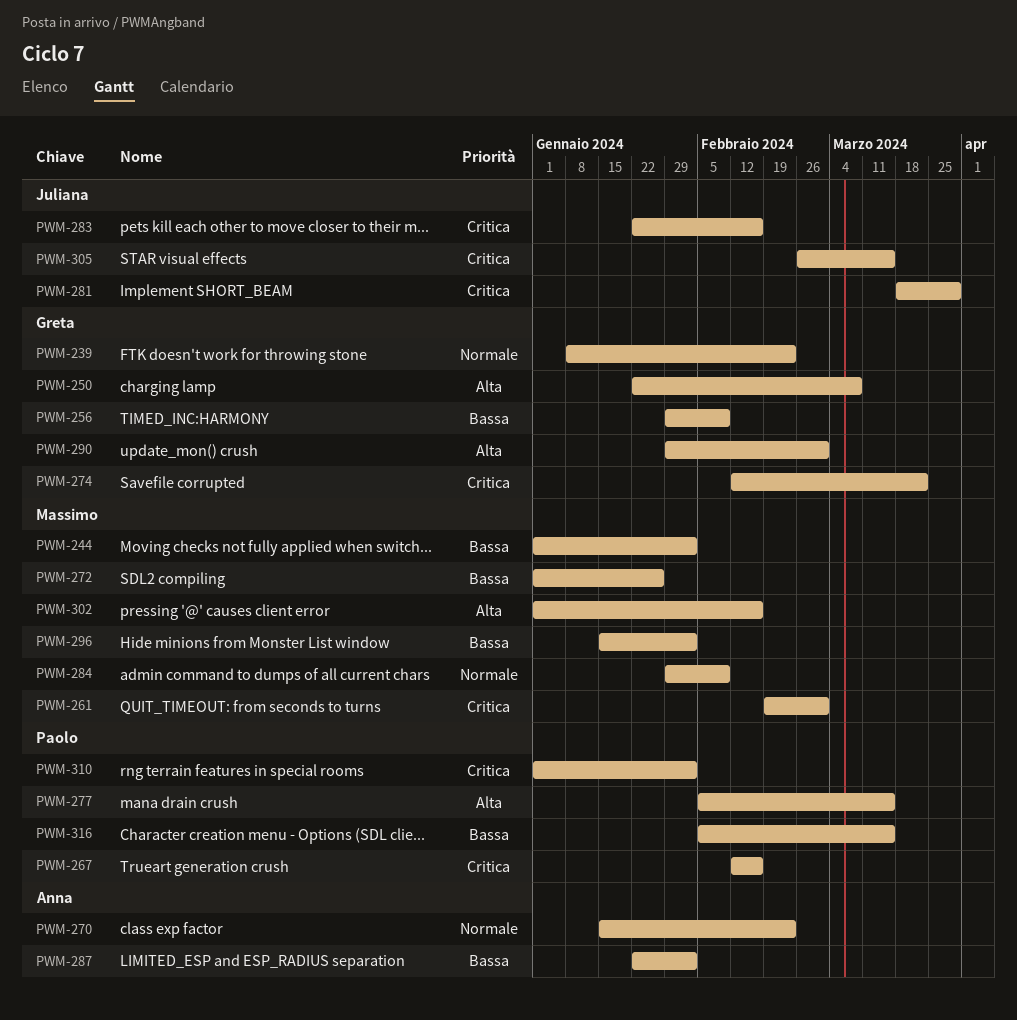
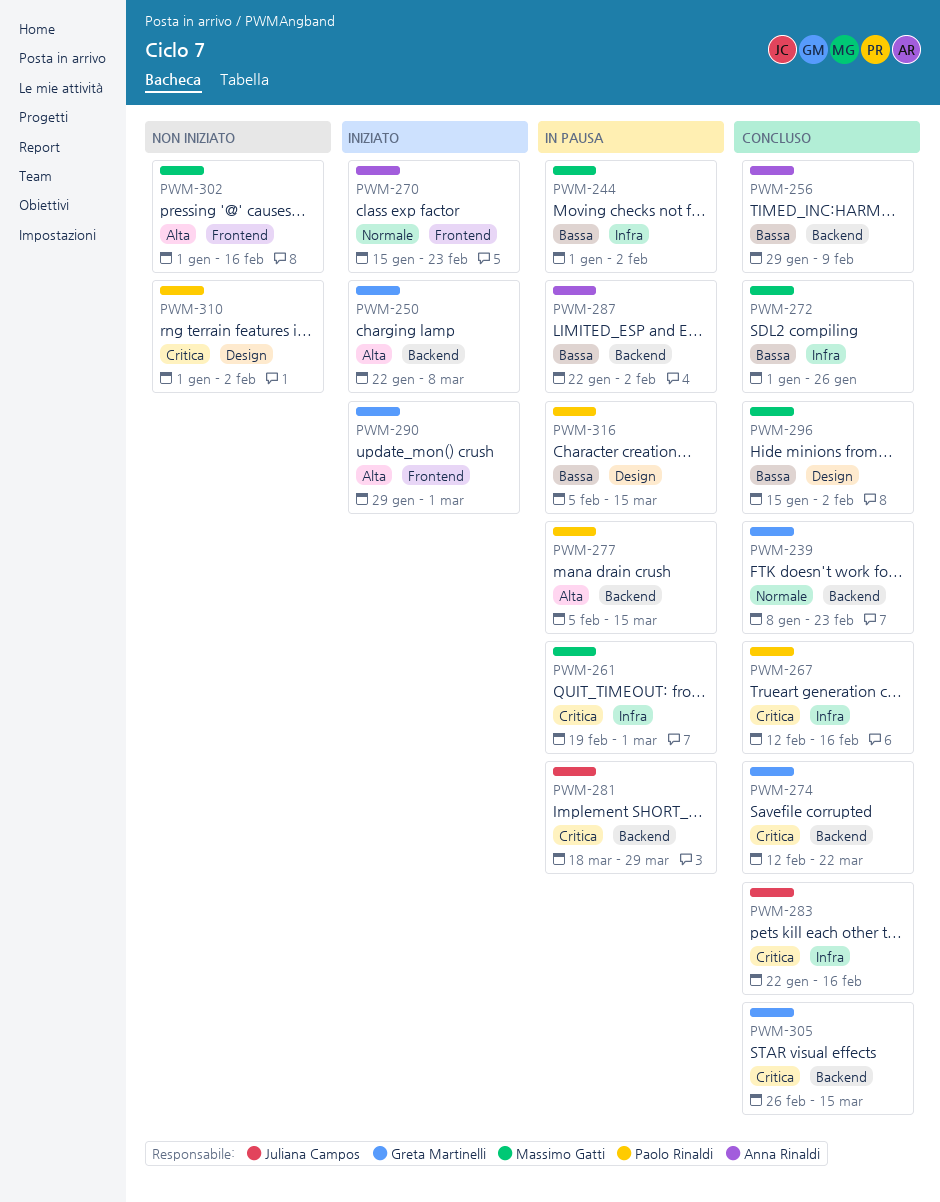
PWM-256, owner: Greta Martinelli -> Anna Rinaldi
PWM-284: present -> none
PWM-305, owner: Juliana Campos -> Greta Martinelli

